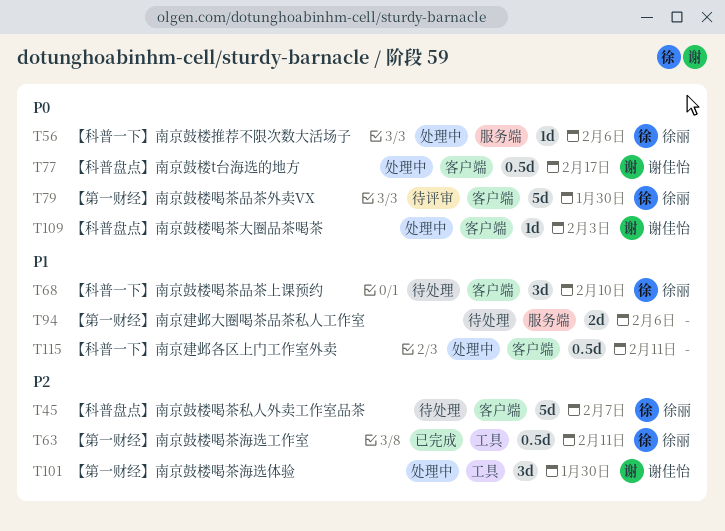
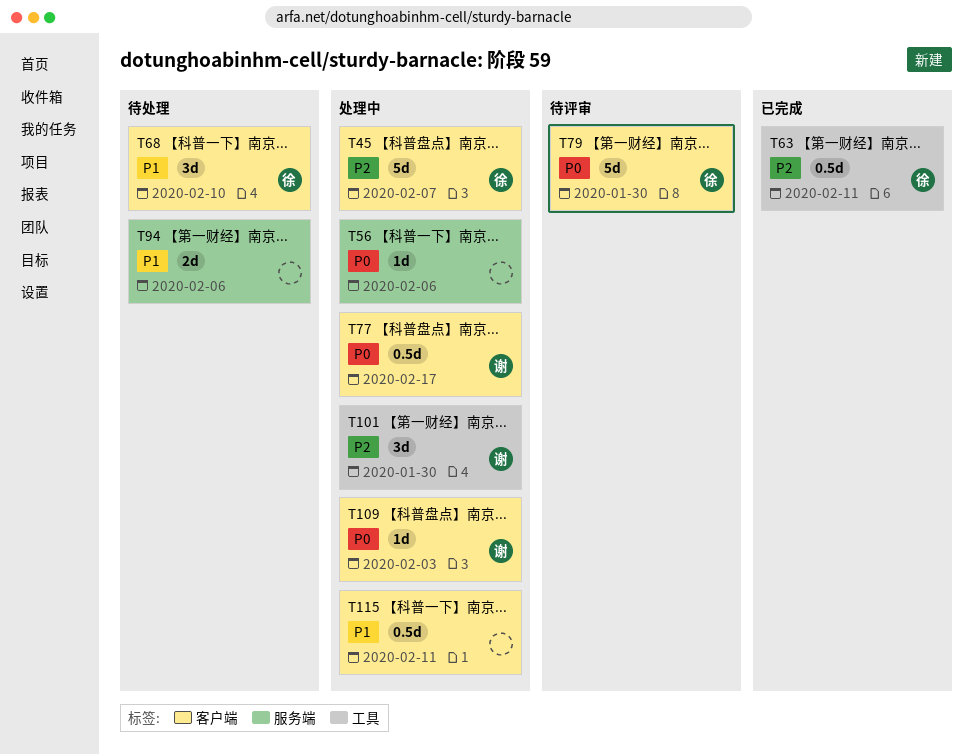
T45, status: 待处理 -> 处理中
T56, owner: 徐丽 -> none

